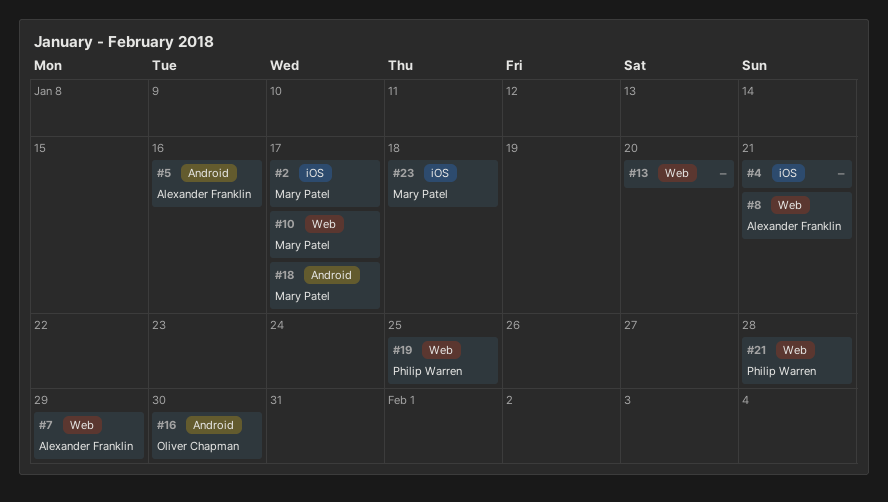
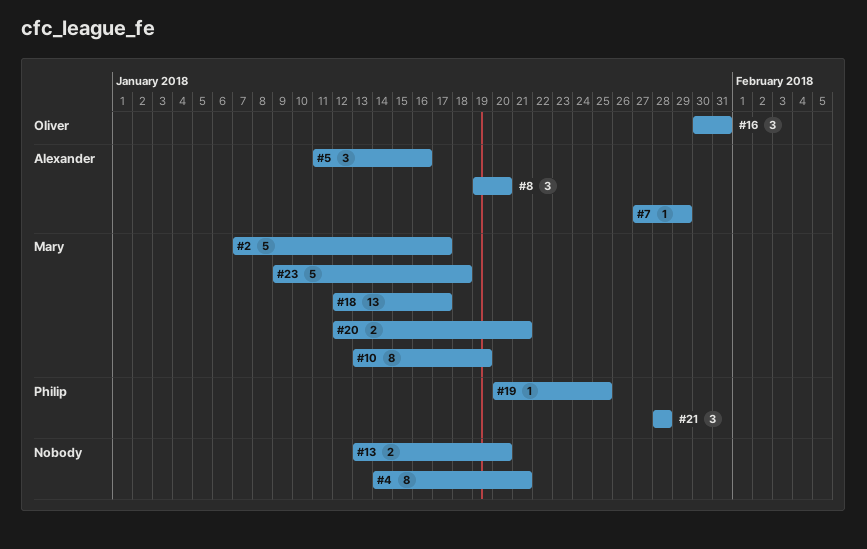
#8, due: Jan 21 -> Jan 20
#10, due: Jan 17 -> Jan 19
#16, due: Jan 30 -> Jan 31
#20: none -> present

